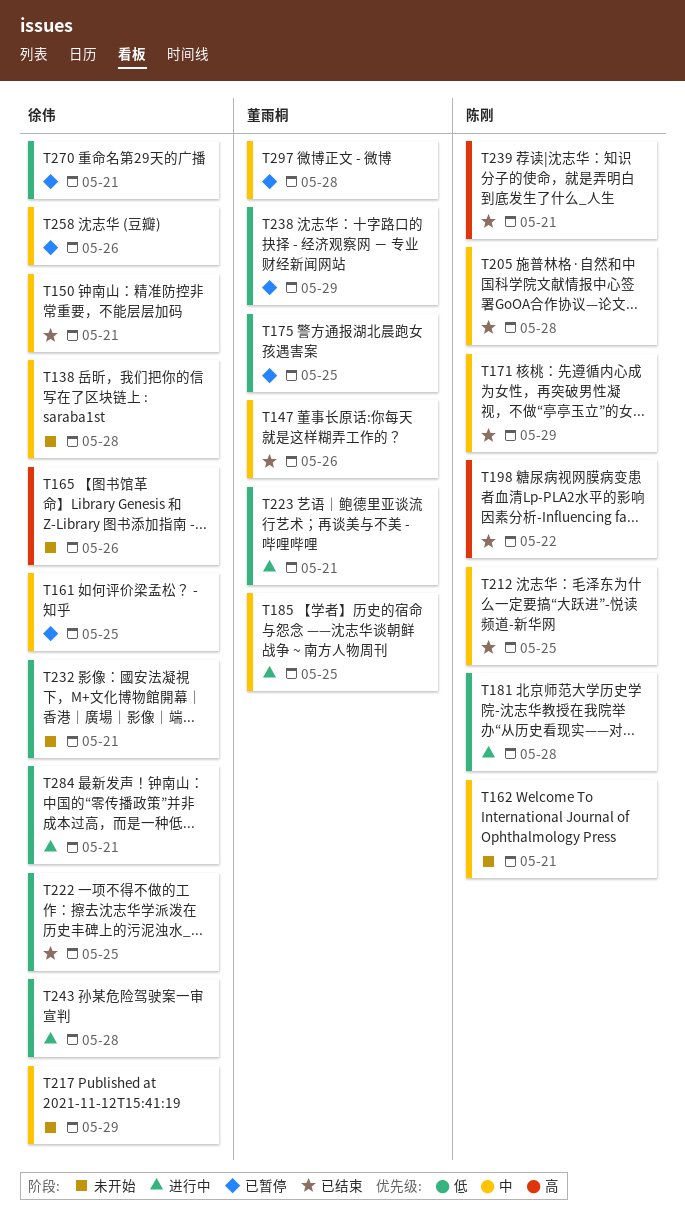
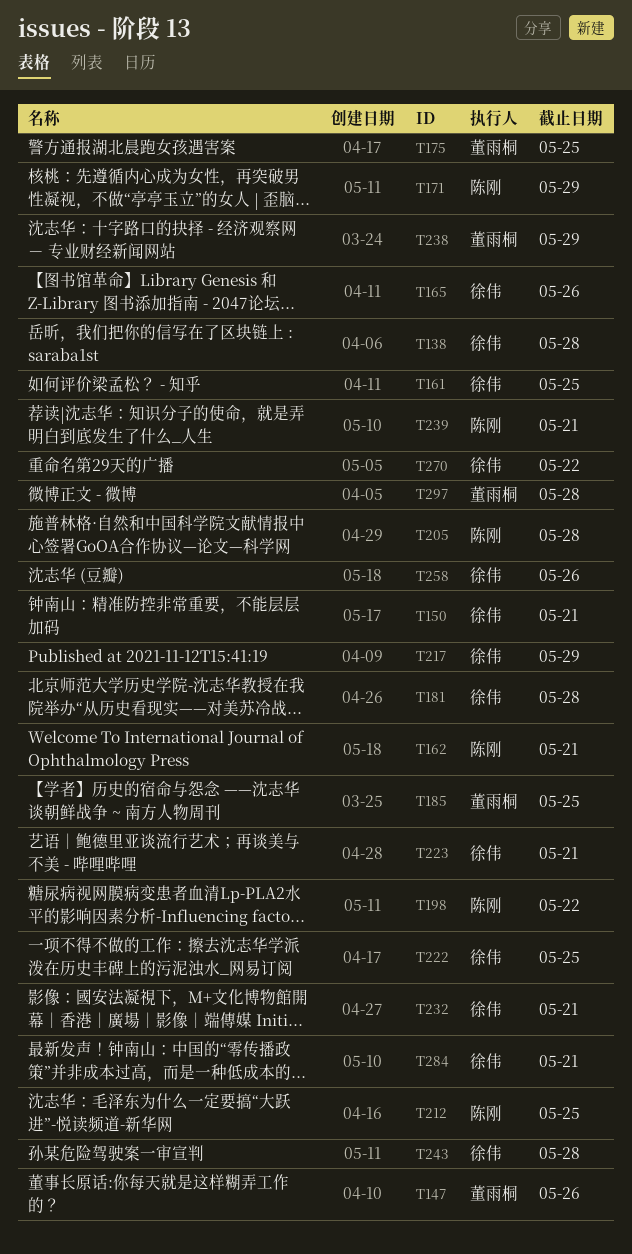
T181, owner: 陈刚 -> 徐伟
T223, owner: 董雨桐 -> 徐伟
T270, due: May 21 -> May 22

